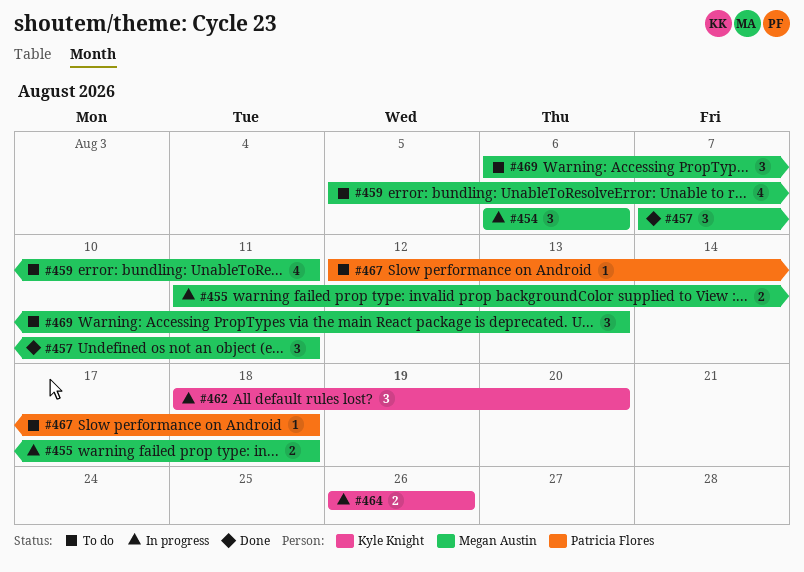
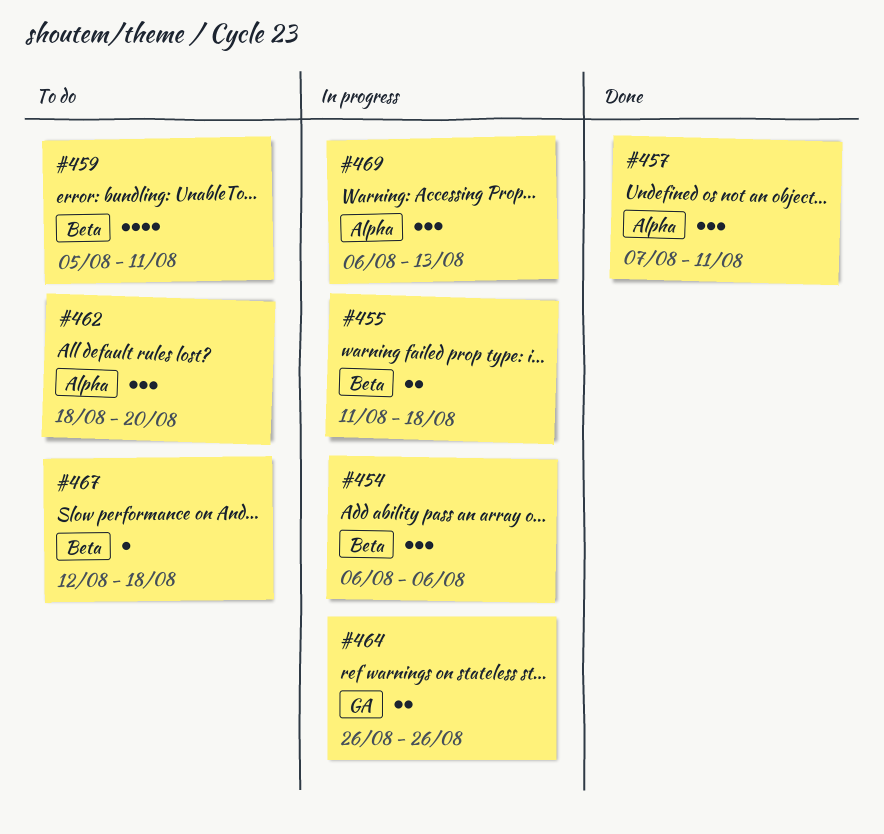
#462, status: In progress -> To do
#469, status: To do -> In progress

